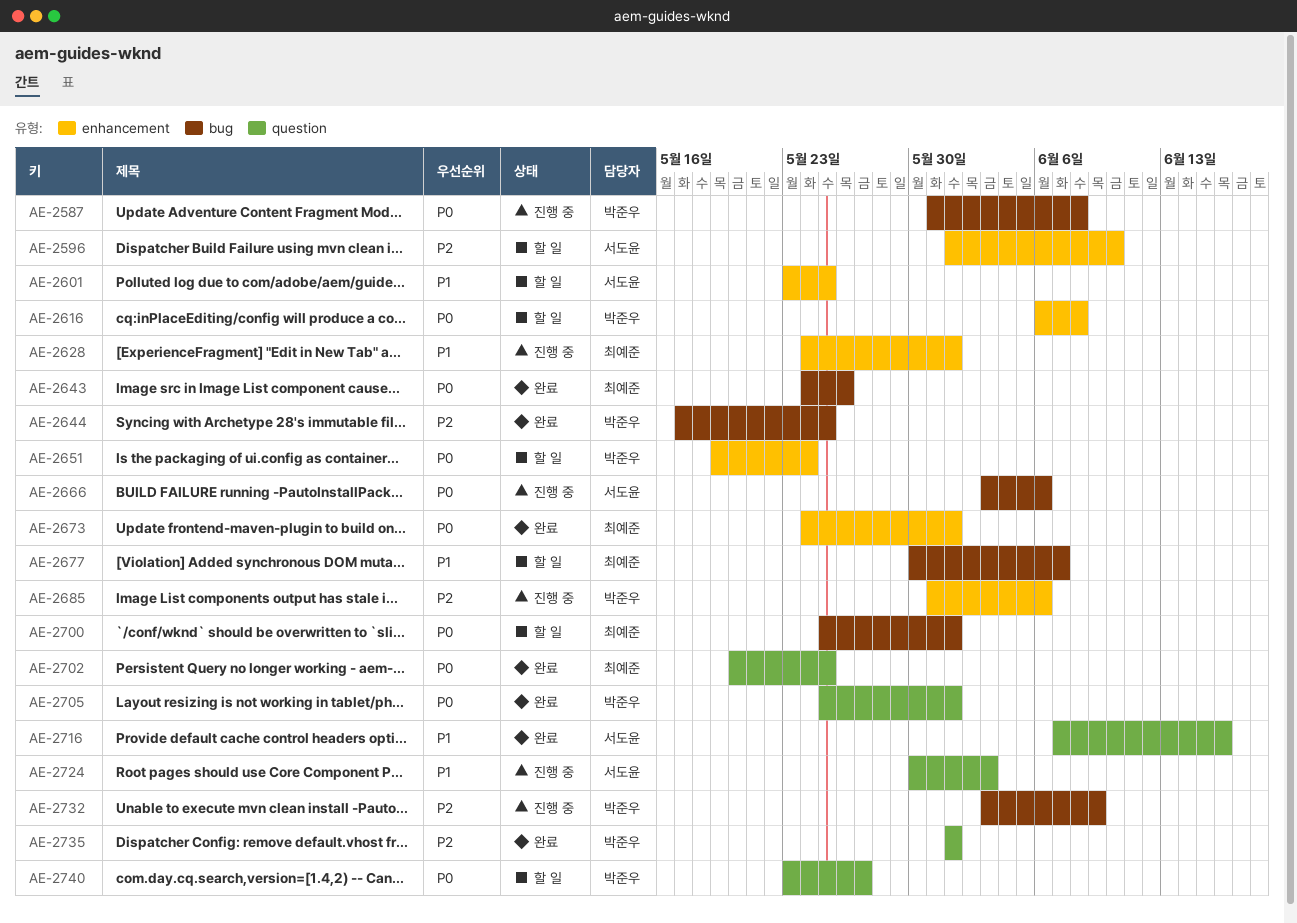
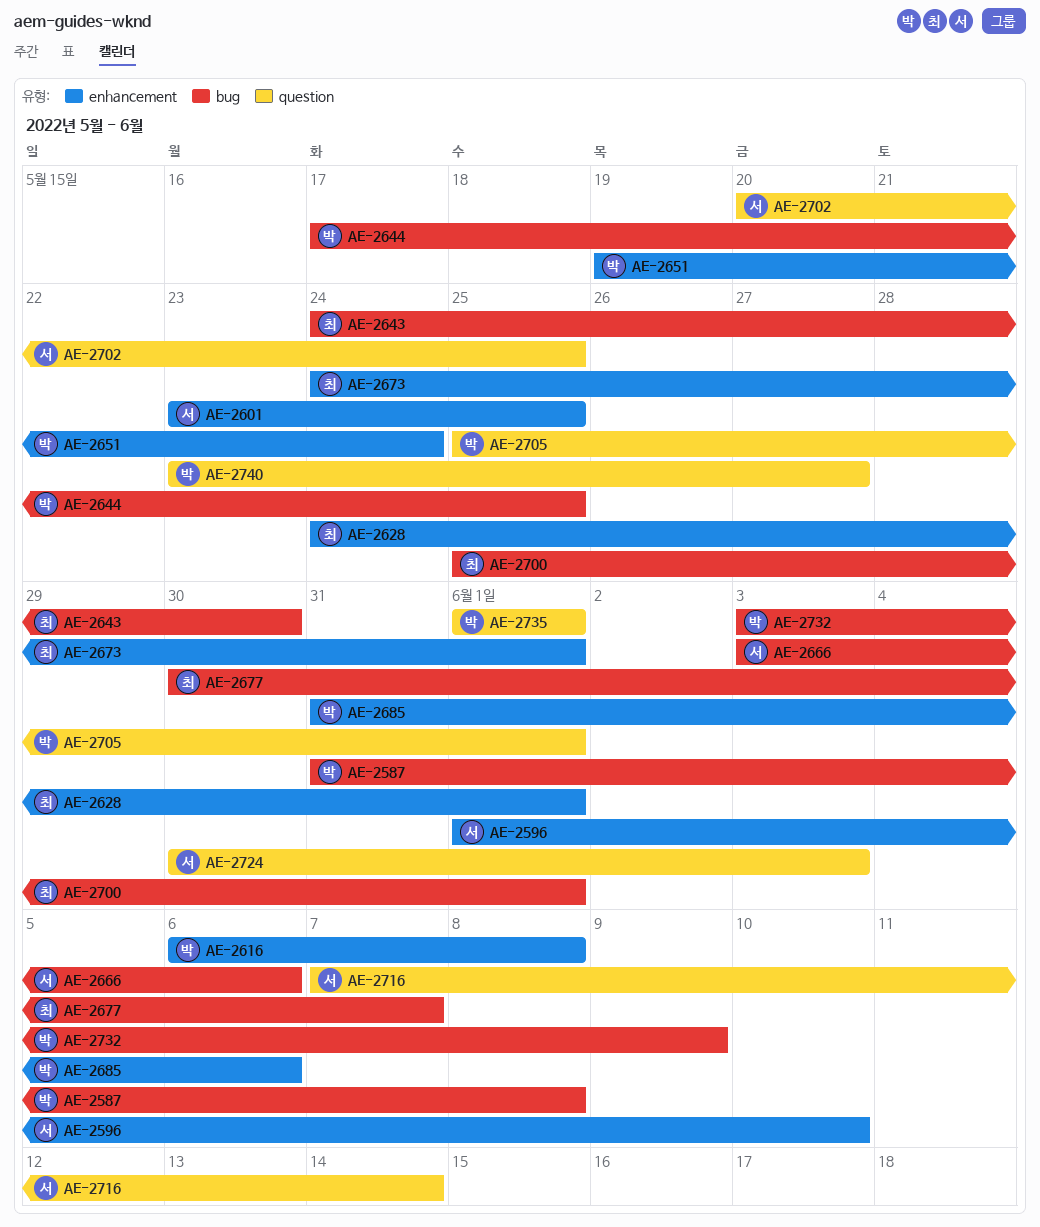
AE-2643, due: May 26 -> May 30
AE-2702, owner: 최예준 -> 서도윤
AE-2716, due: Jun 16 -> Jun 14

